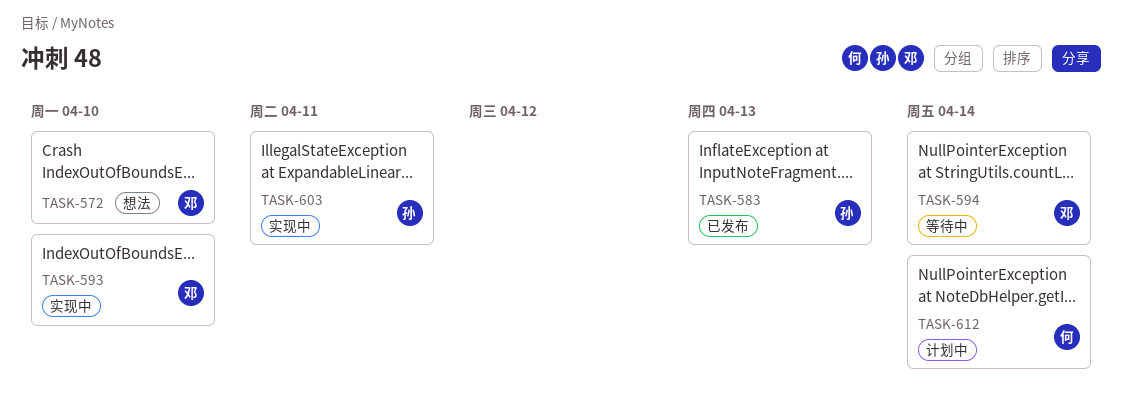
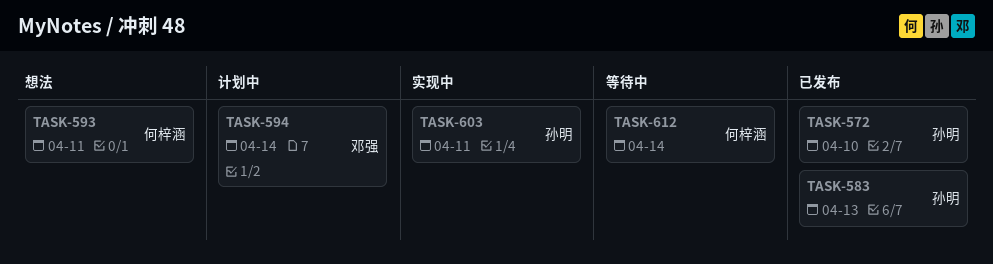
TASK-572, status: 想法 -> 已发布
TASK-572, owner: 邓强 -> 孙明
TASK-593, status: 实现中 -> 想法
TASK-593, owner: 邓强 -> 何梓涵
TASK-593, due: Apr 10 -> Apr 11
TASK-594, status: 等待中 -> 计划中
TASK-612, status: 计划中 -> 等待中

